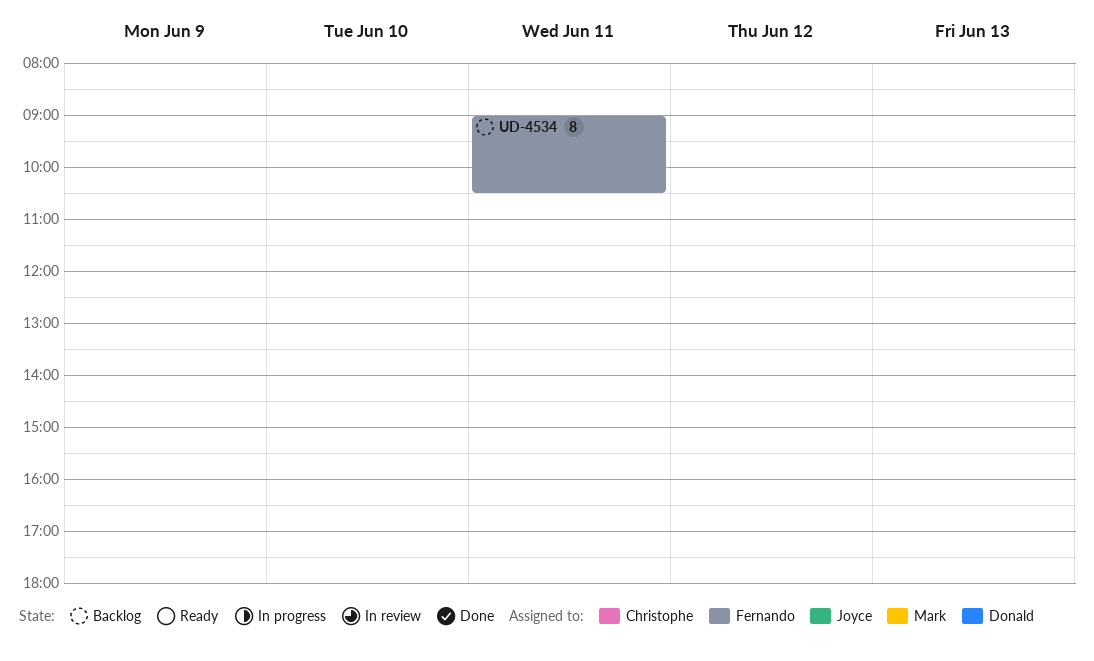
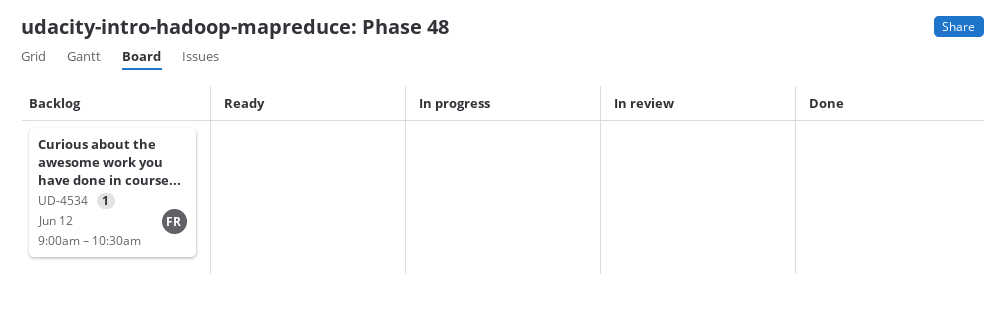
UD-4534, estimate: 8 -> 1
UD-4534, day: Jun 11 -> Jun 12

